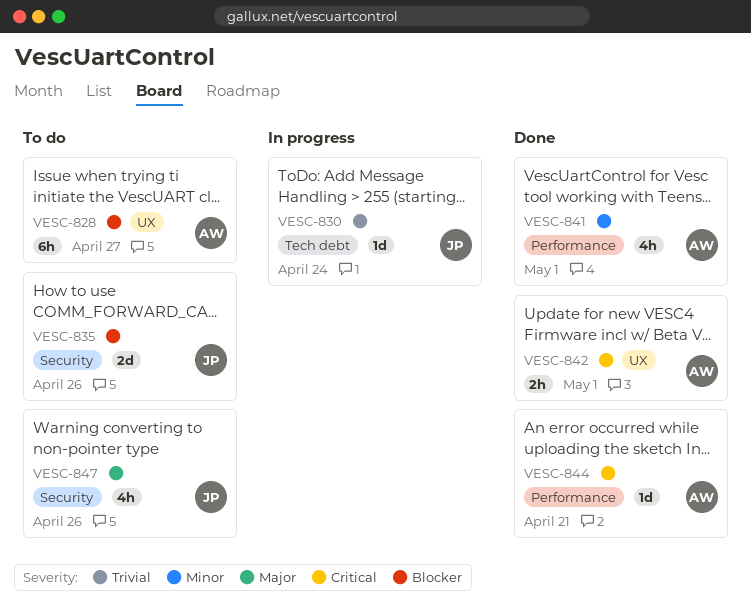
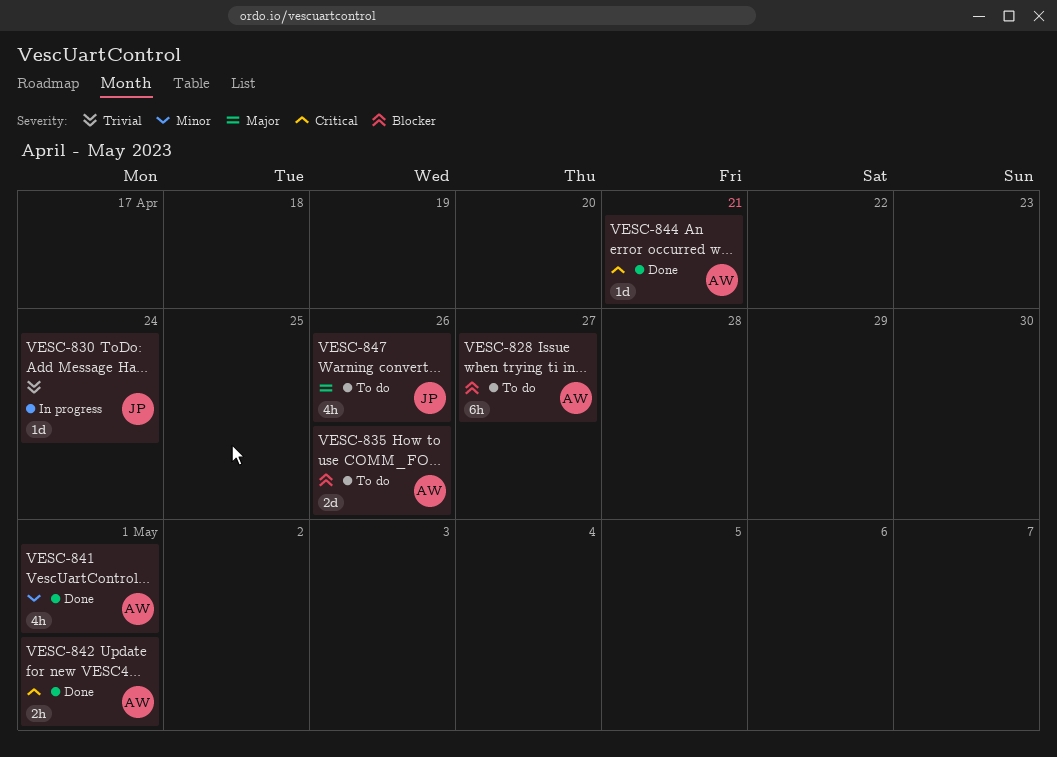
VESC-835, owner: JP -> AW

